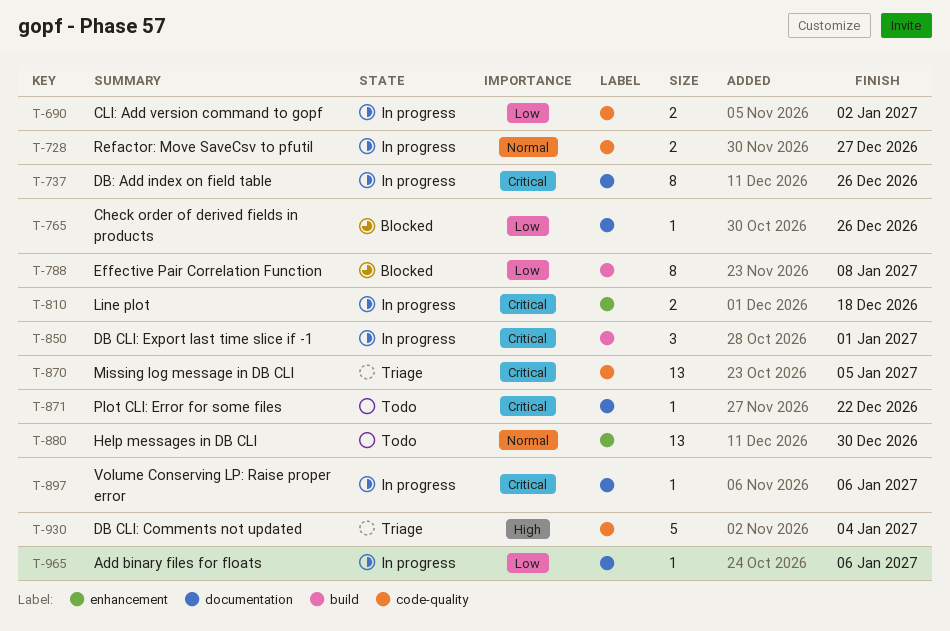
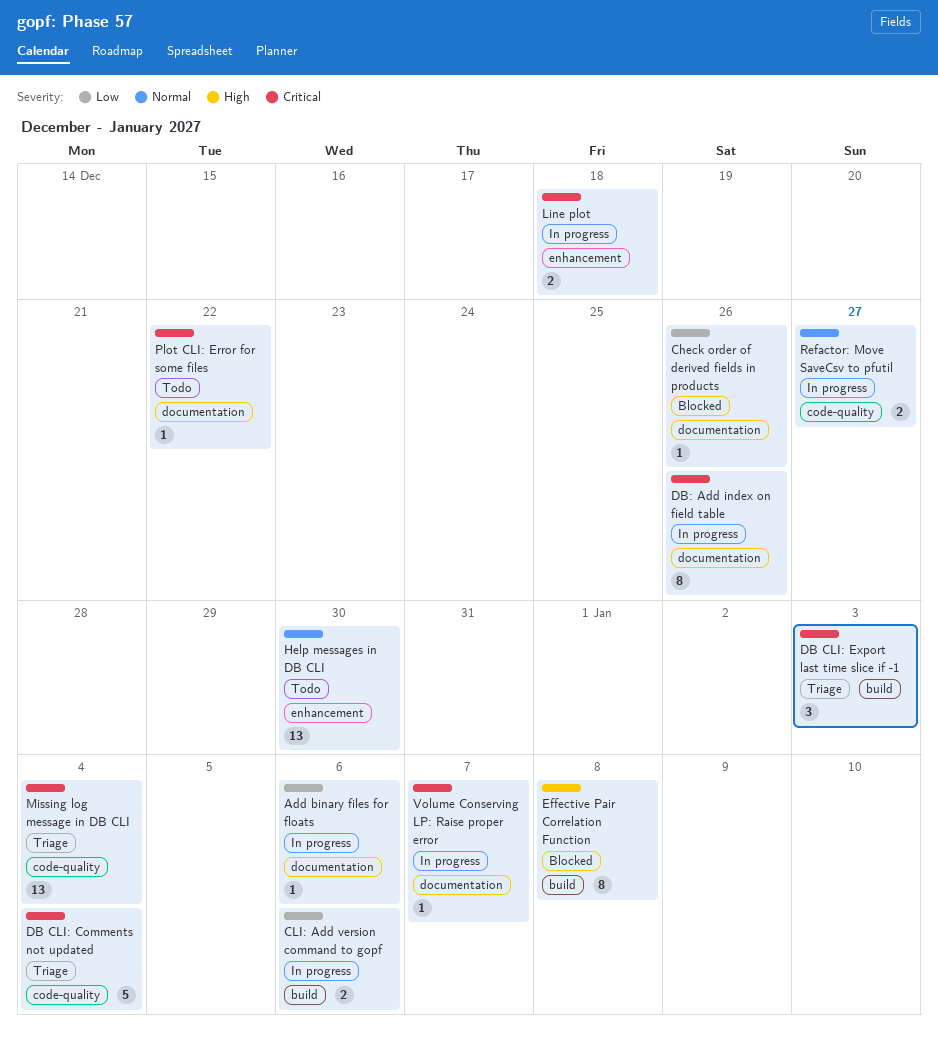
CLI: Add version command to gopf, label: code-quality -> build
CLI: Add version command to gopf, due: Jan 2 -> Jan 6
DB CLI: Comments not updated, priority: High -> Critical
DB CLI: Export last time slice if -1, status: In progress -> Triage
DB CLI: Export last time slice if -1, due: Jan 1 -> Jan 3
Effective Pair Correlation Function, priority: Low -> High
Missing log message in DB CLI, due: Jan 5 -> Jan 4
Volume Conserving LP: Raise proper error, due: Jan 6 -> Jan 7

